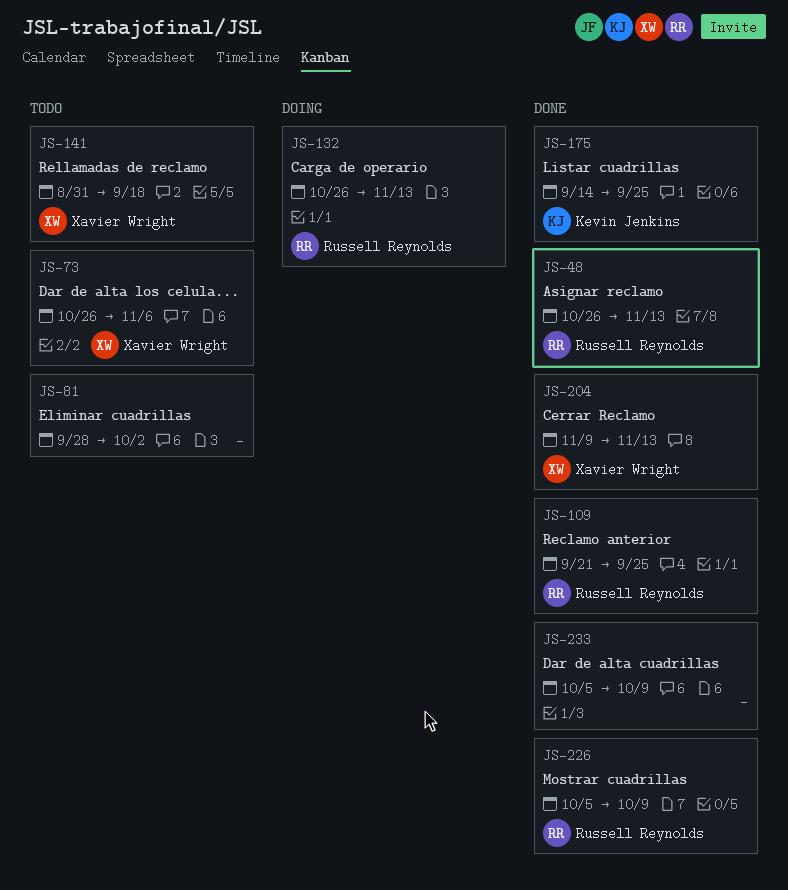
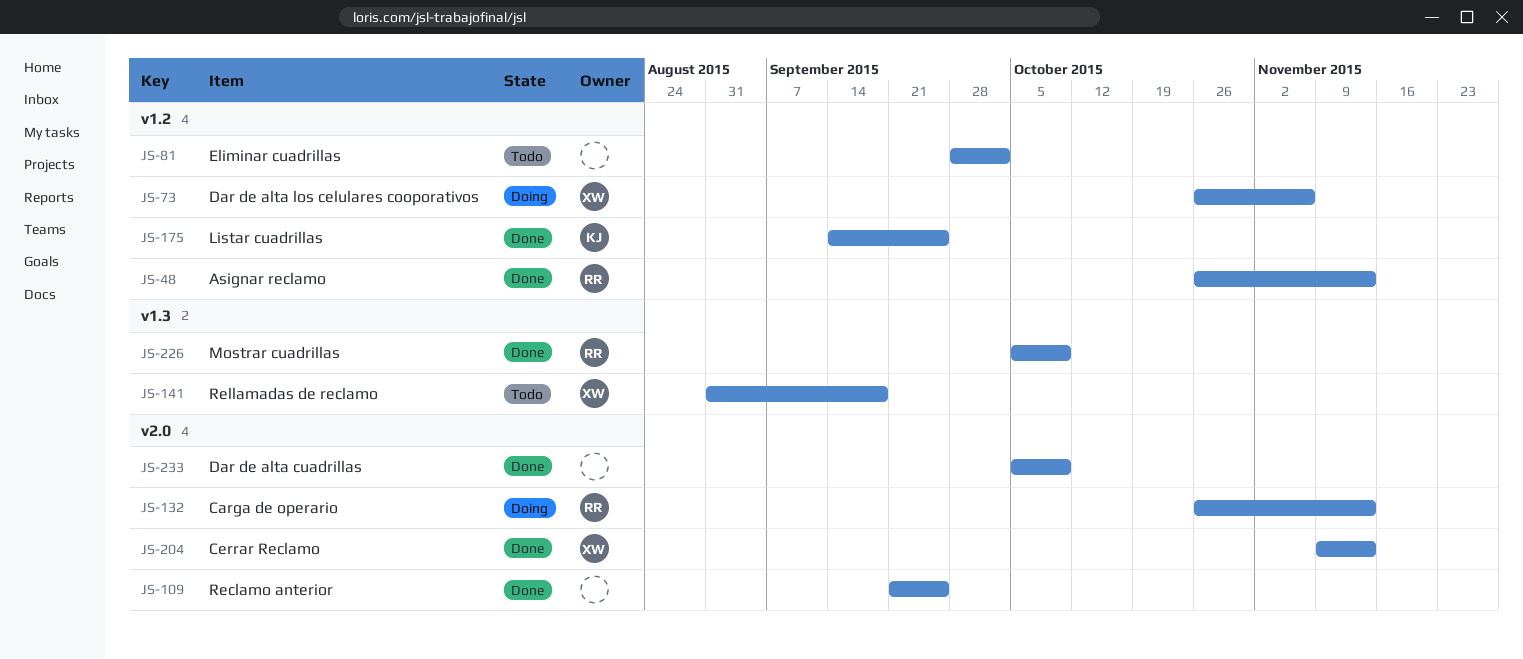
JS-73, status: Todo -> Doing
JS-109, owner: Russell Reynolds -> none

